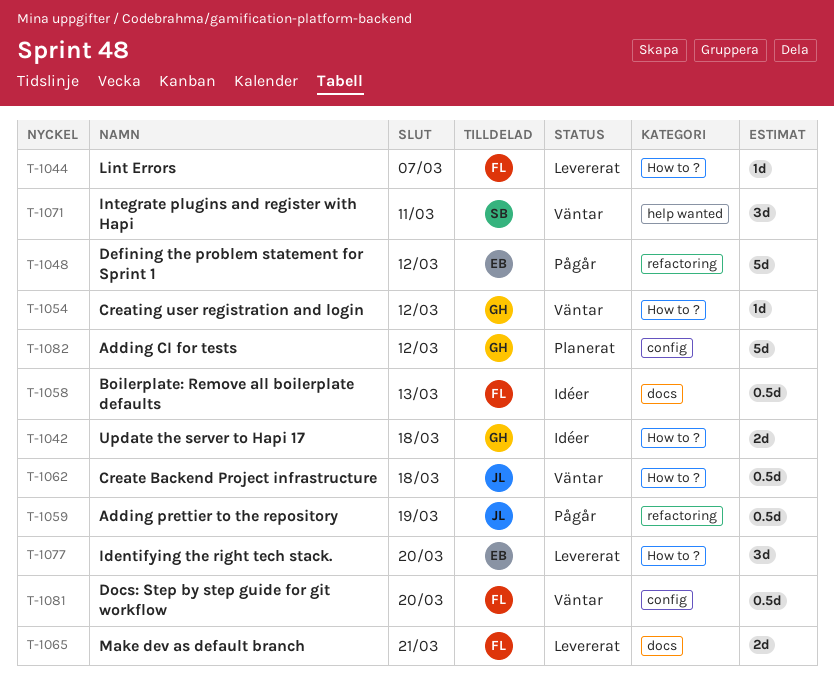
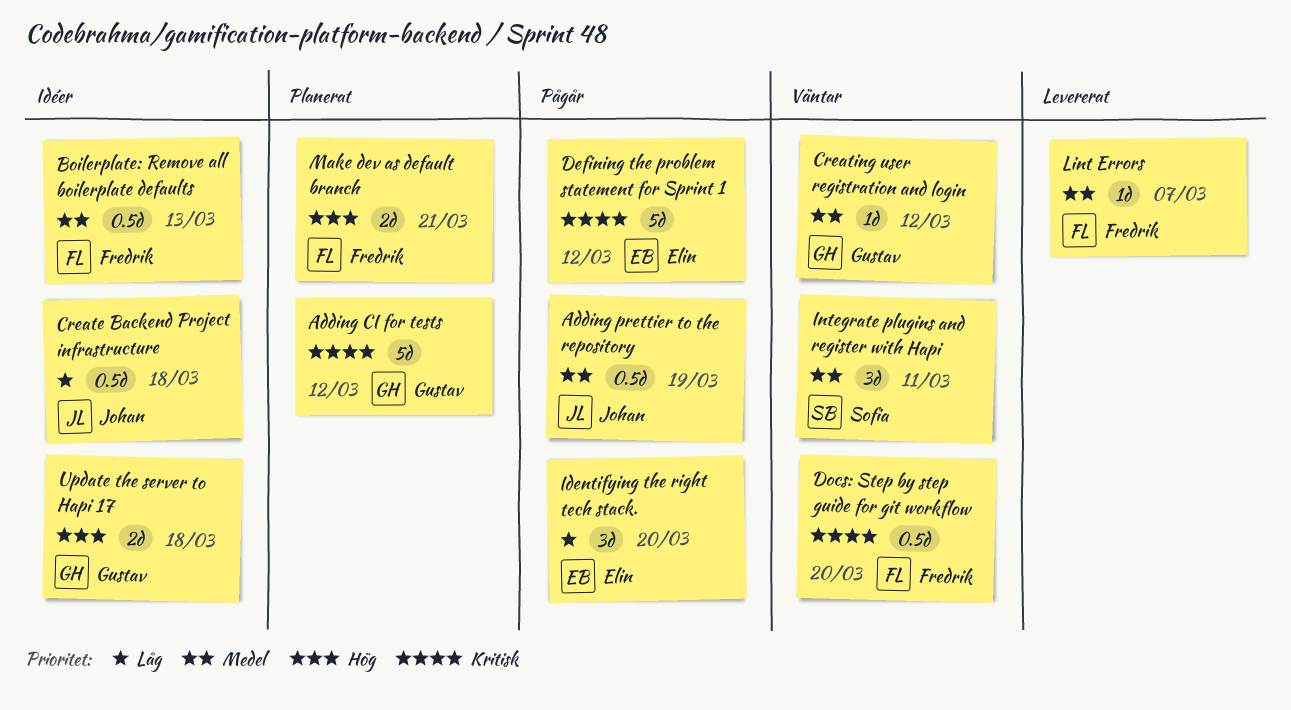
Create Backend Project infrastructure, status: Väntar -> Idéer
Identifying the right tech stack., status: Levererat -> Pågår
Make dev as default branch, status: Levererat -> Planerat

